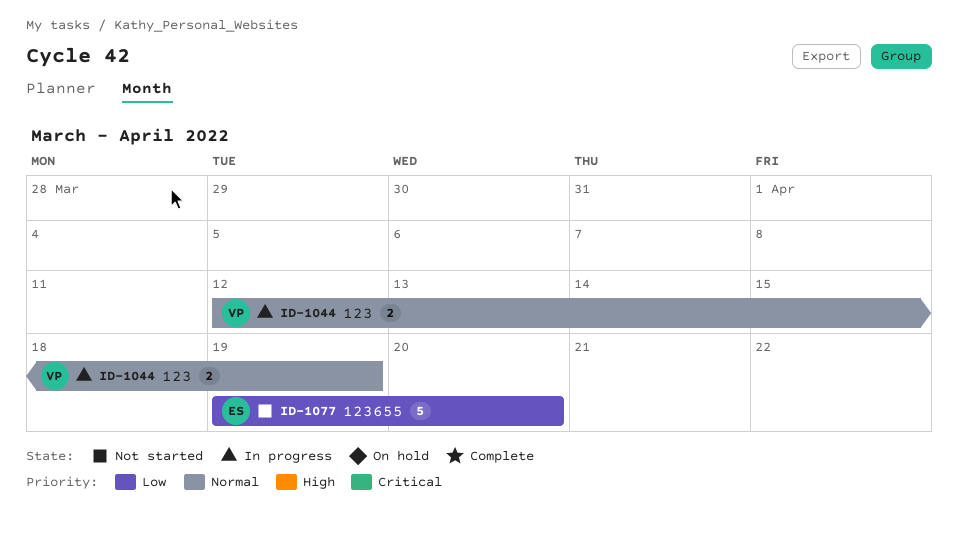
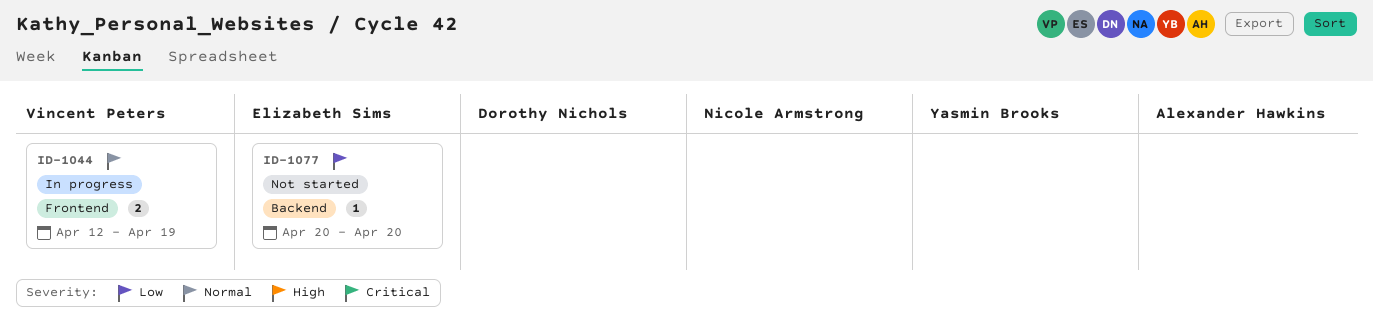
ID-1077, estimate: 5 -> 1
ID-1077, start: Apr 19 -> Apr 20

